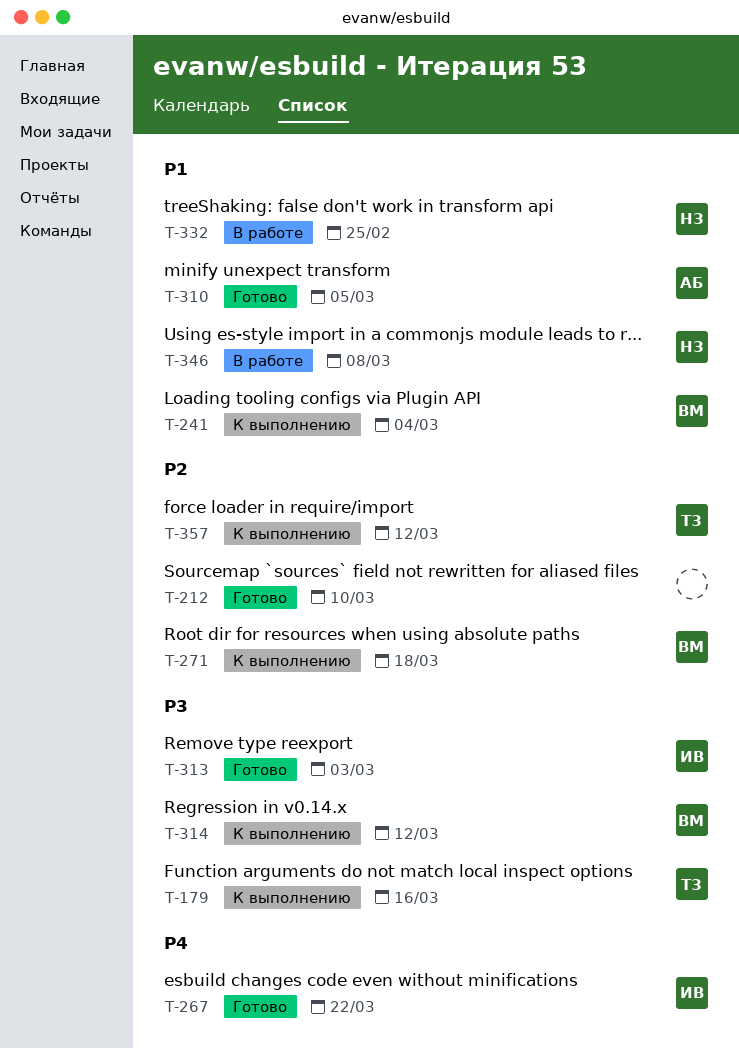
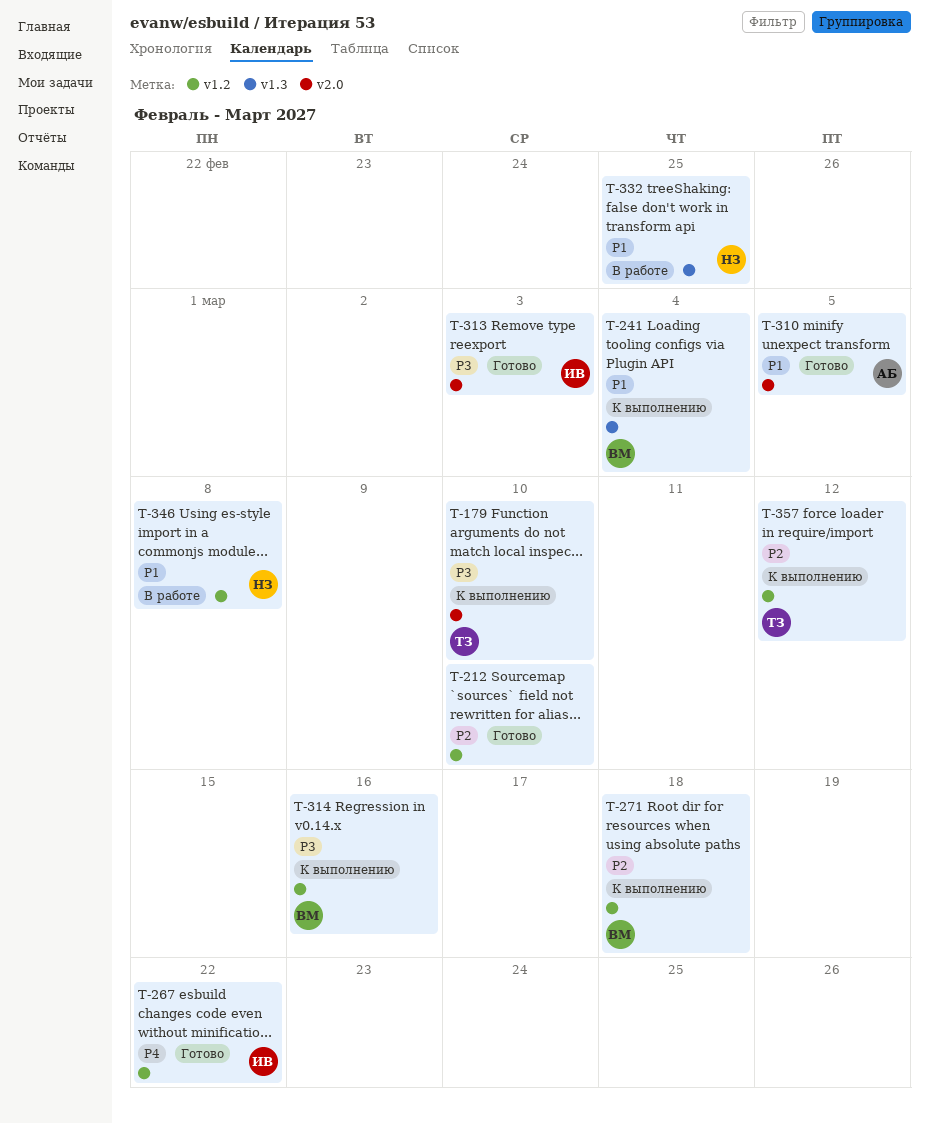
T-179, due: Mar 16 -> Mar 10
T-314, due: Mar 12 -> Mar 16

